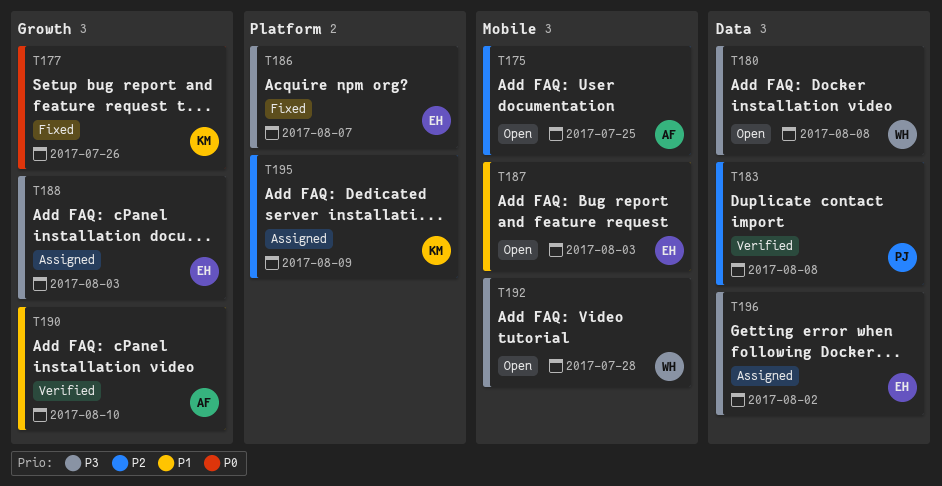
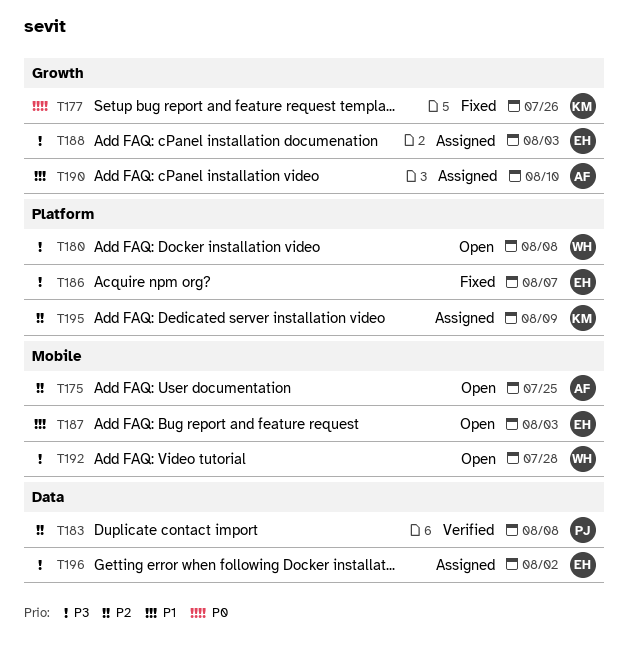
T180, label: Data -> Platform
T190, status: Verified -> Assigned

